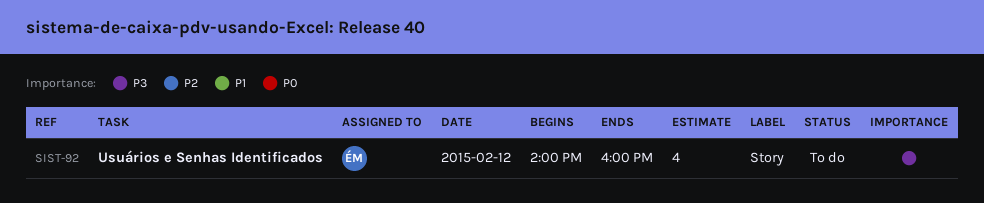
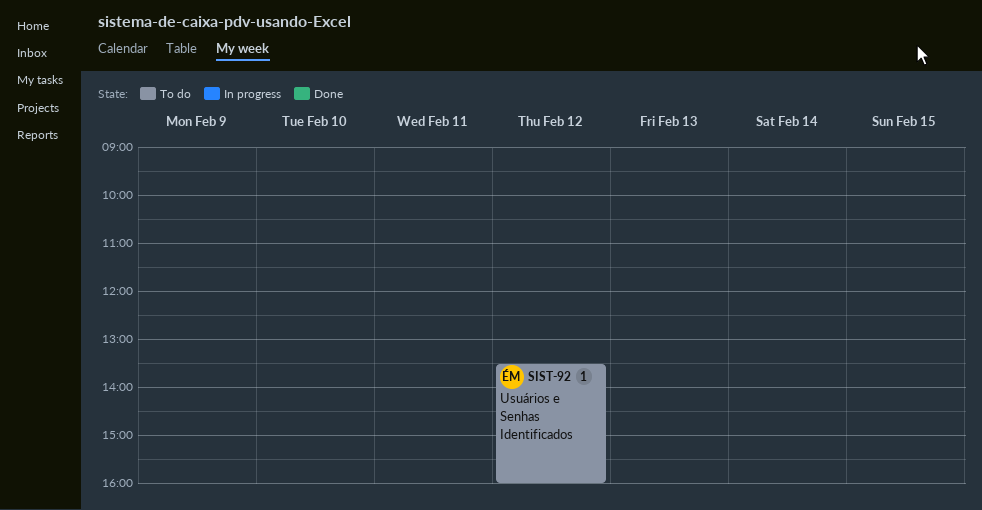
SIST-92, estimate: 4 -> 1
SIST-92, begins: 14:00 -> 13:30

